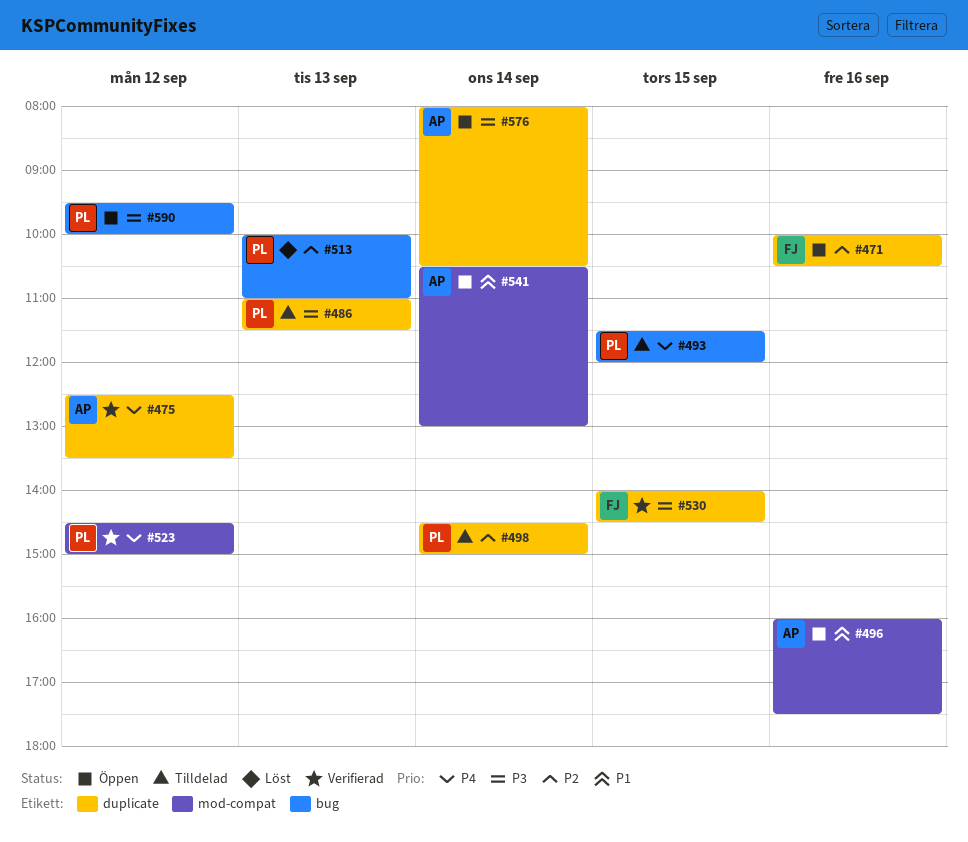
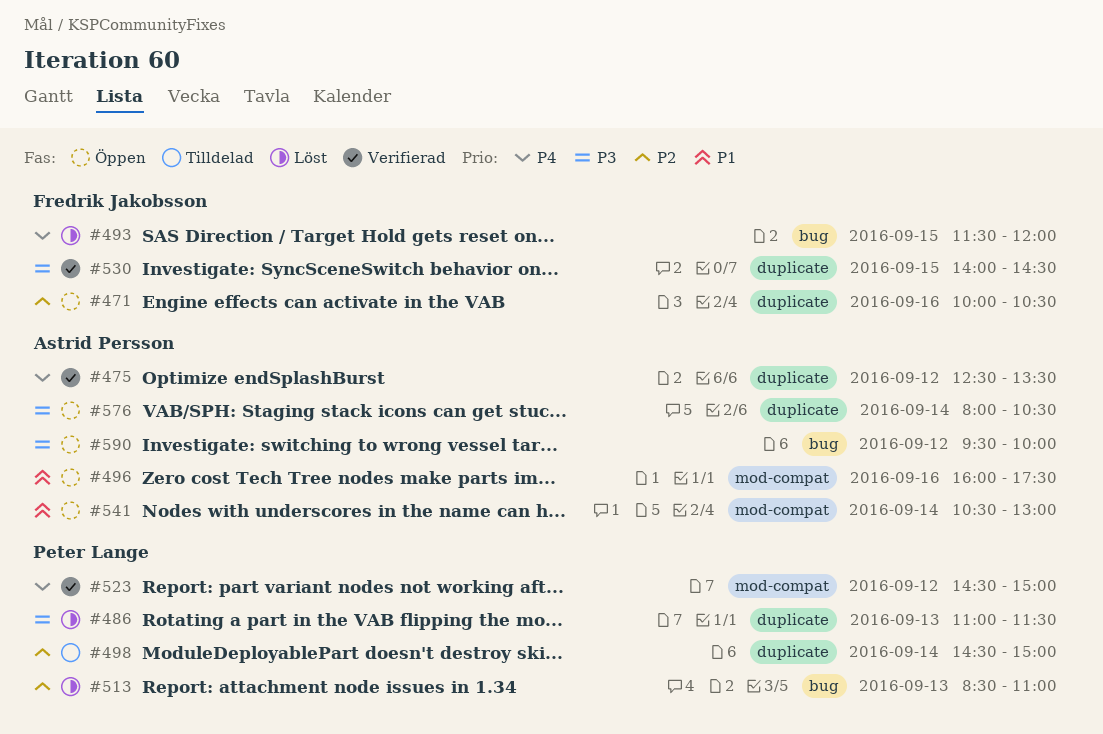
#486, status: Tilldelad -> Löst
#493, status: Tilldelad -> Löst
#493, owner: Peter Lange -> Fredrik Jakobsson
#513, begins: 10:00 -> 08:30
#590, owner: Peter Lange -> Astrid Persson

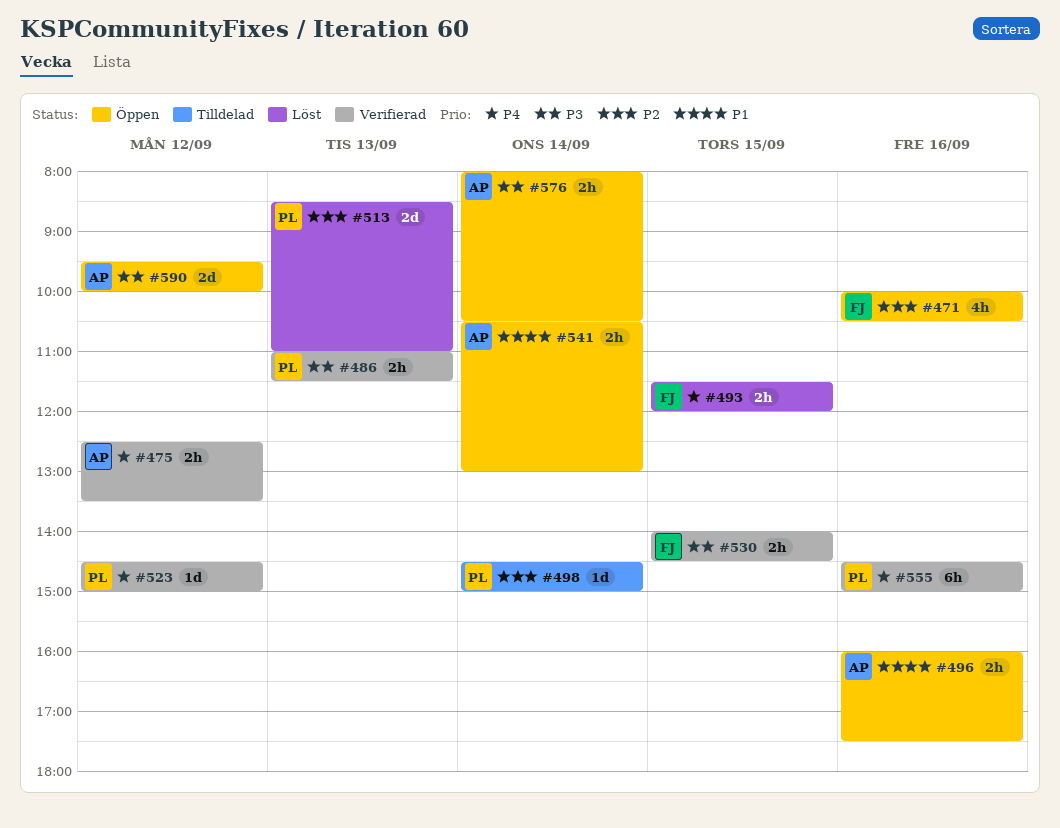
#486, status: Löst -> Verifierad
#555: none -> present

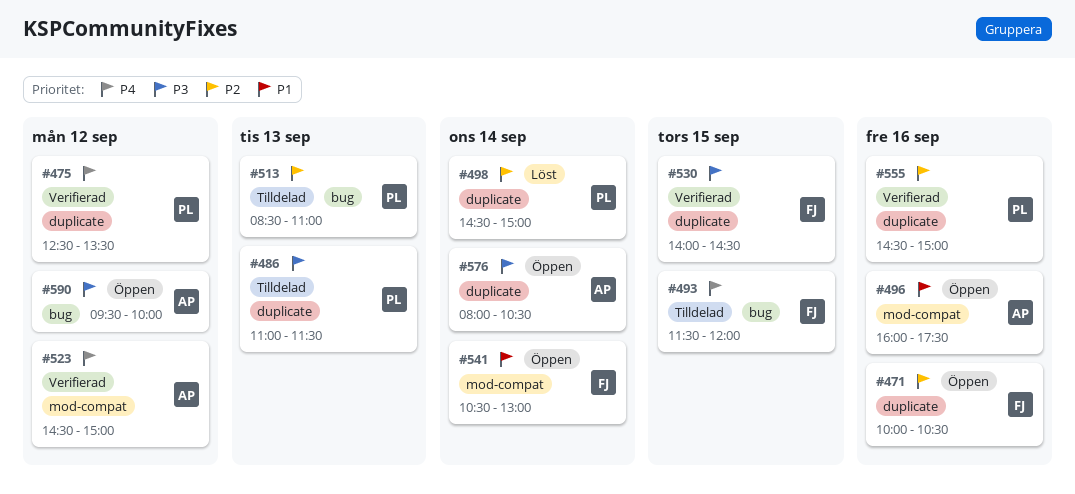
#475, owner: AP -> PL
#486, status: Verifierad -> Tilldelad
#493, status: Löst -> Tilldelad
#498, status: Tilldelad -> Löst
#513, status: Löst -> Tilldelad
#523, owner: PL -> AP
#541, owner: AP -> FJ
#555, priority: P4 -> P2

